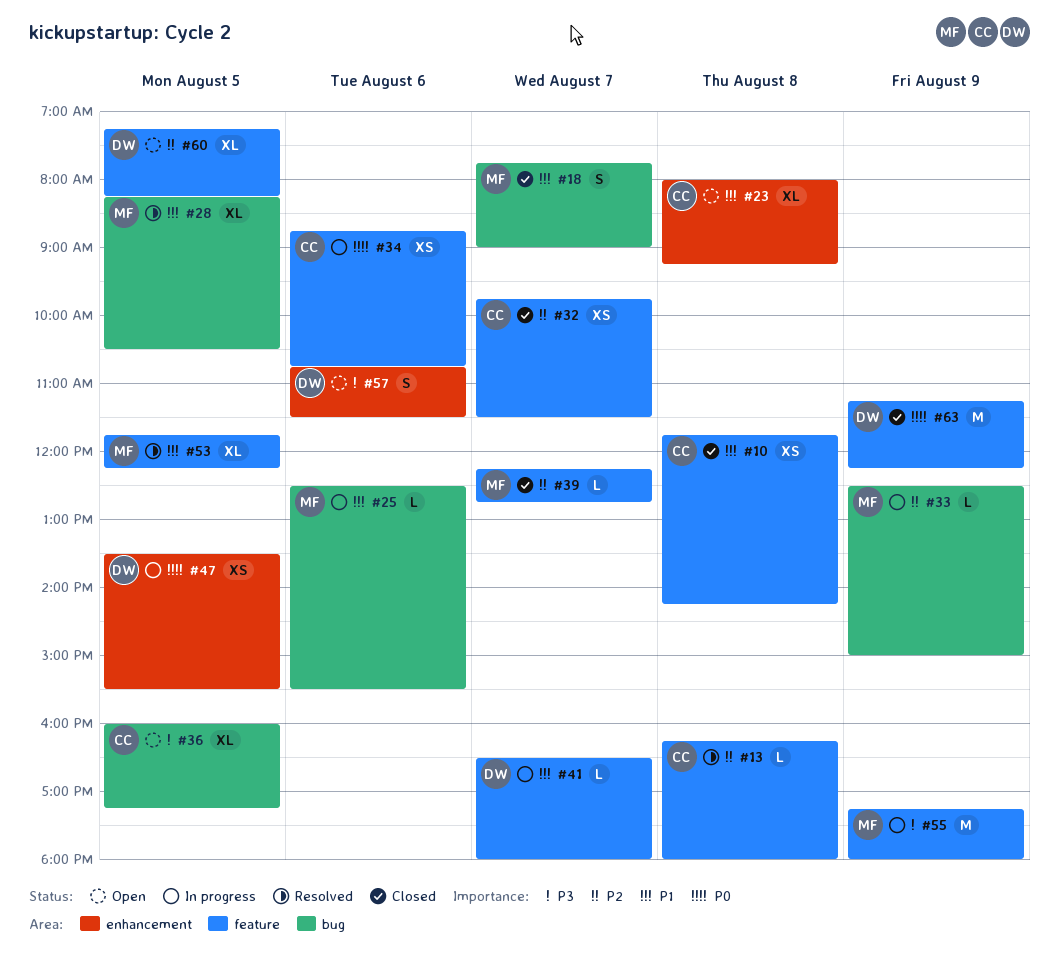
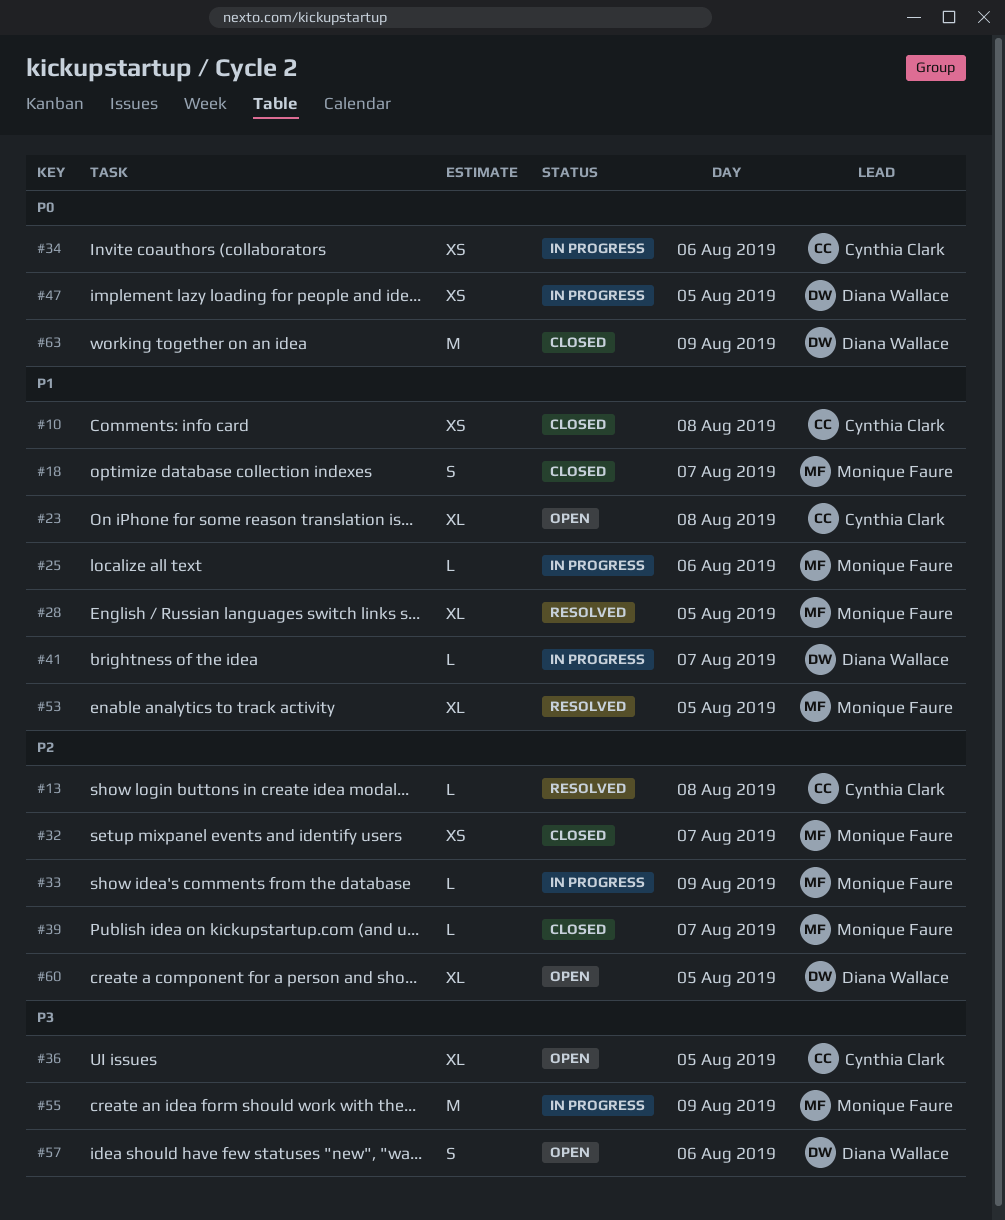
#32, owner: Cynthia Clark -> Monique Faure

